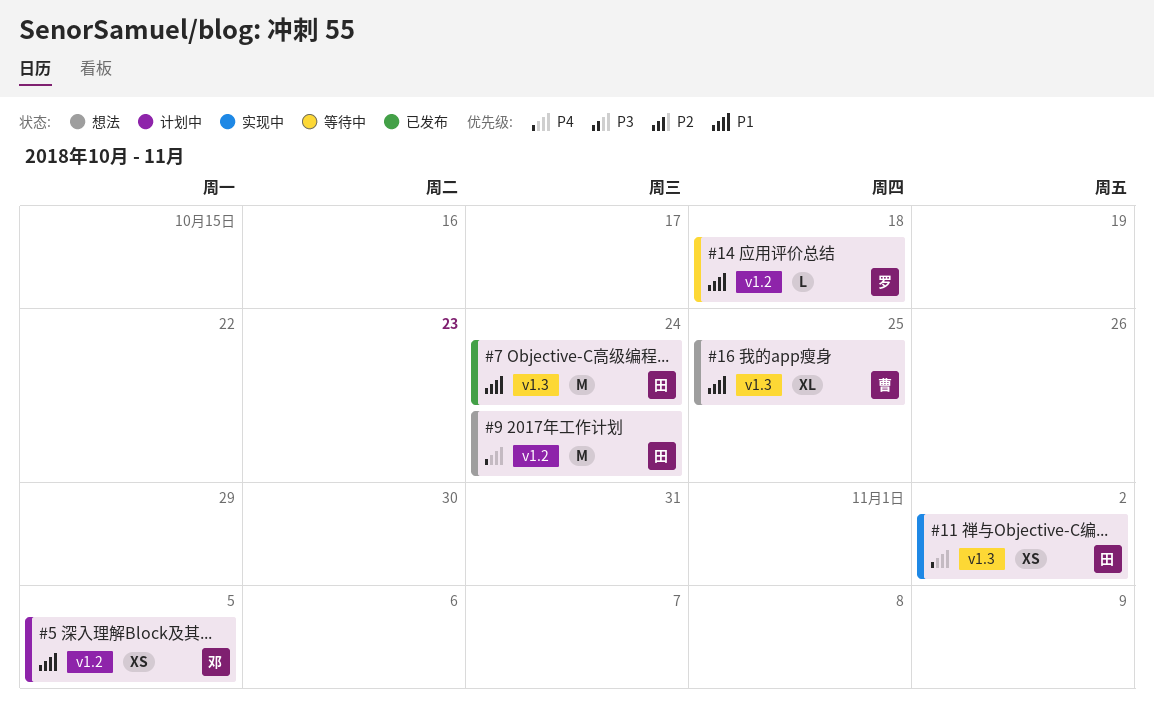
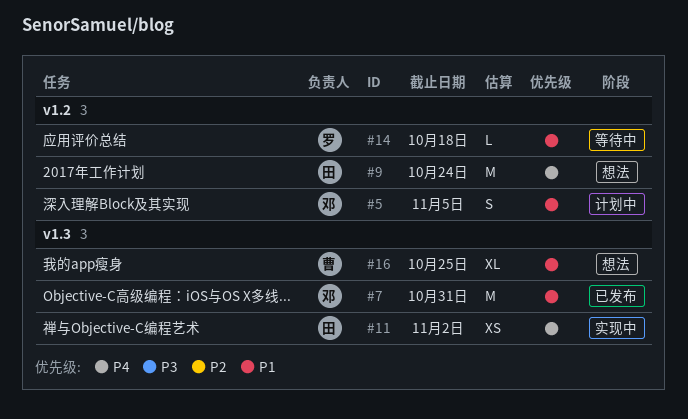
#5, estimate: XS -> S
#7, owner: 田 -> 邓
#7, due: Oct 24 -> Oct 31

